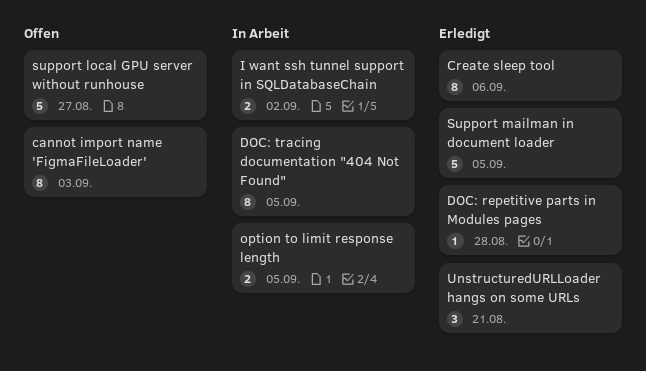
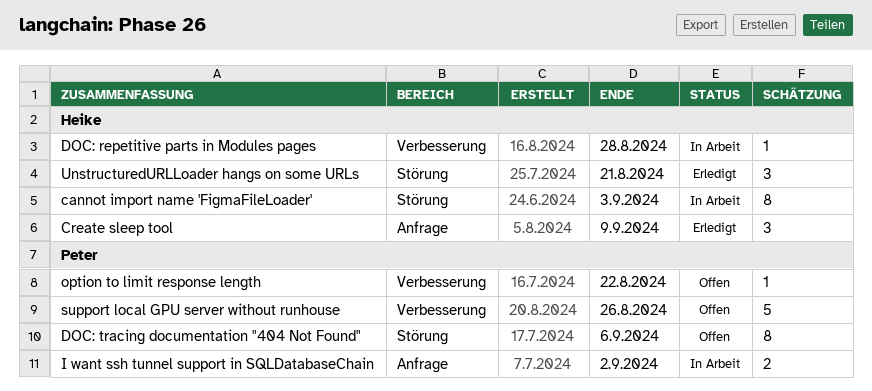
cannot import name 'FigmaFileLoader', status: Offen -> In Arbeit
Create sleep tool, estimate: 8 -> 3
Create sleep tool, due: Sep 6 -> Sep 9
DOC: repetitive parts in Modules pages, status: Erledigt -> In Arbeit
DOC: tracing documentation "404 Not Found", status: In Arbeit -> Offen
DOC: tracing documentation "404 Not Found", due: Sep 5 -> Sep 6
option to limit response length, status: In Arbeit -> Offen
option to limit response length, estimate: 2 -> 1
option to limit response length, due: Sep 5 -> Aug 22
support local GPU server without runhouse, due: Aug 27 -> Aug 26
Support mailman in document loader: present -> none

